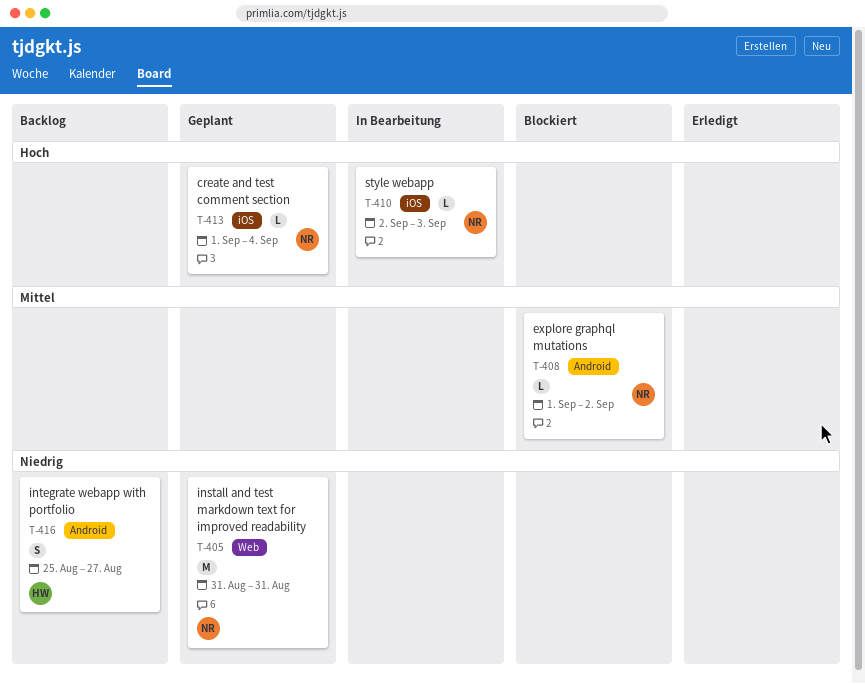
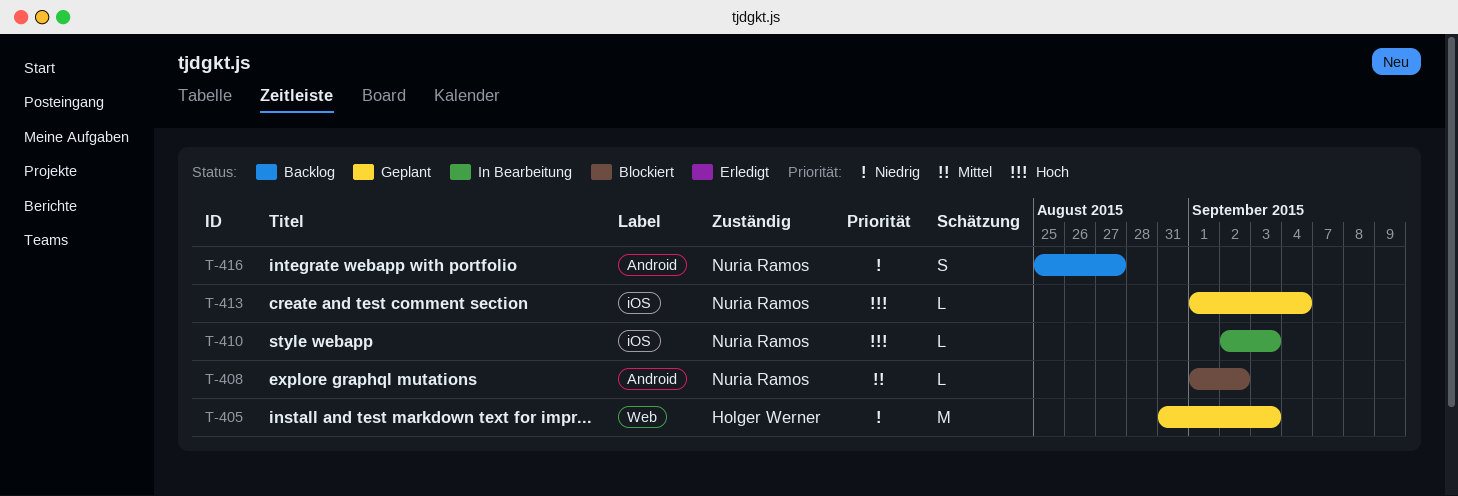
T-405, owner: Nuria Ramos -> Holger Werner
T-405, due: Aug 31 -> Sep 3
T-416, owner: Holger Werner -> Nuria Ramos

